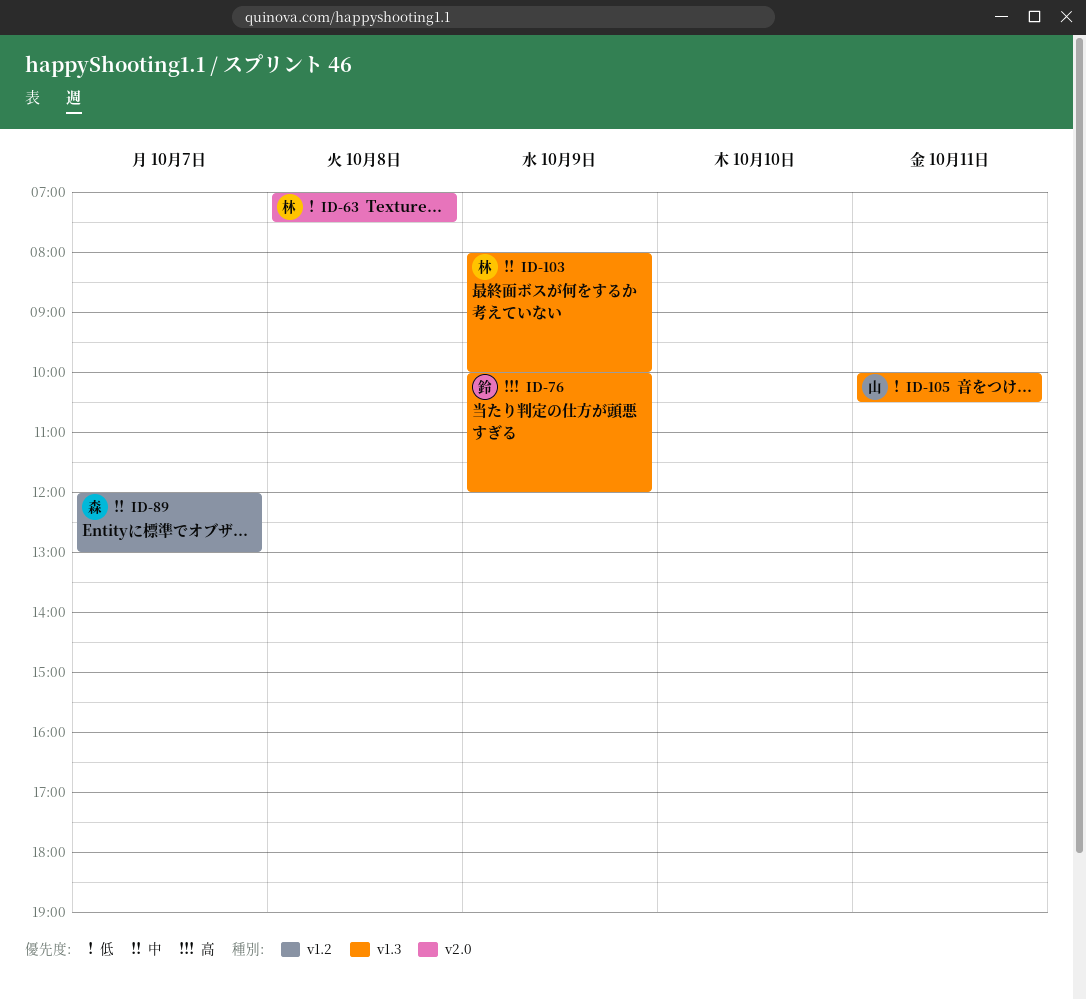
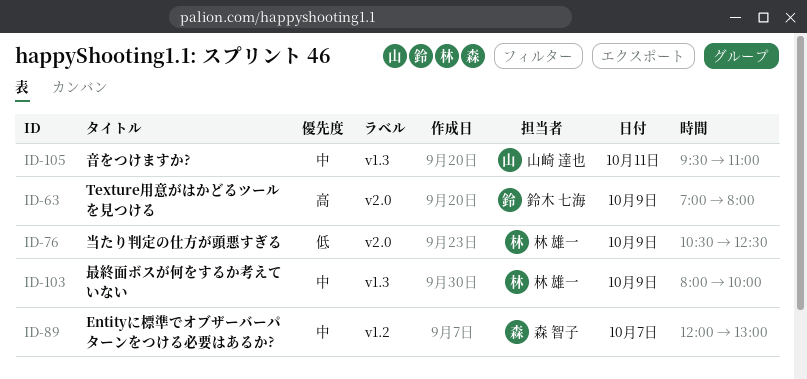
ID-63, owner: 林 雄一 -> 鈴木 七海
ID-63, priority: 低 -> 高
ID-63, day: Oct 8 -> Oct 9
ID-63, ends: 07:30 -> 08:00
ID-76, owner: 鈴木 七海 -> 林 雄一
ID-76, priority: 高 -> 低
ID-76, label: v1.3 -> v2.0
ID-76, begins: 10:00 -> 10:30
ID-76, ends: 12:00 -> 12:30
ID-105, priority: 低 -> 中
ID-105, begins: 10:00 -> 09:30
ID-105, ends: 10:30 -> 11:00

